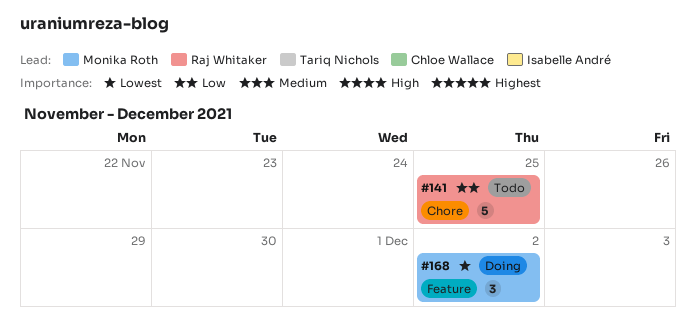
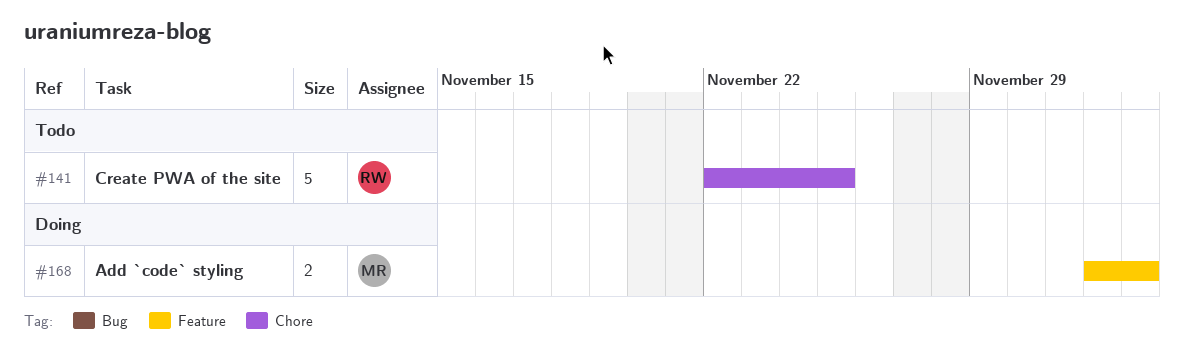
#168, estimate: 3 -> 2
#168, due: Dec 2 -> Dec 3

